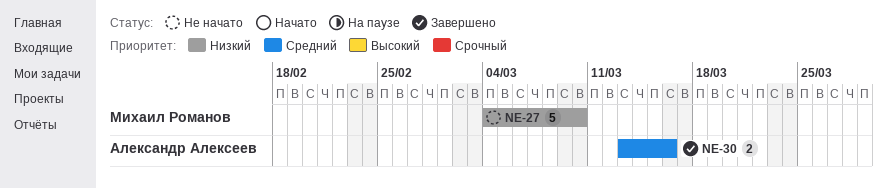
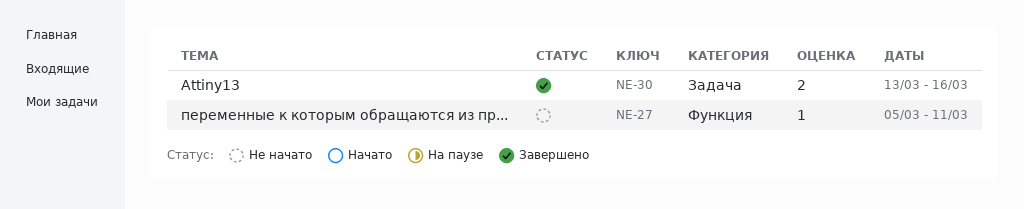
NE-27, estimate: 5 -> 1
NE-27, start: Mar 4 -> Mar 5
NE-27, due: Mar 10 -> Mar 11

